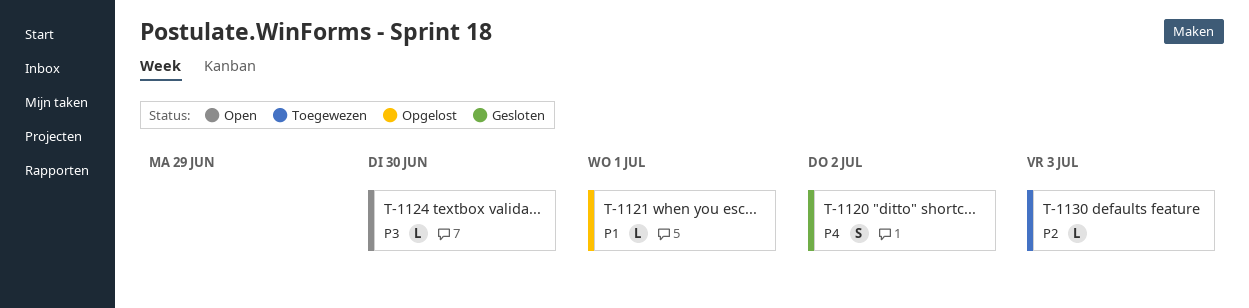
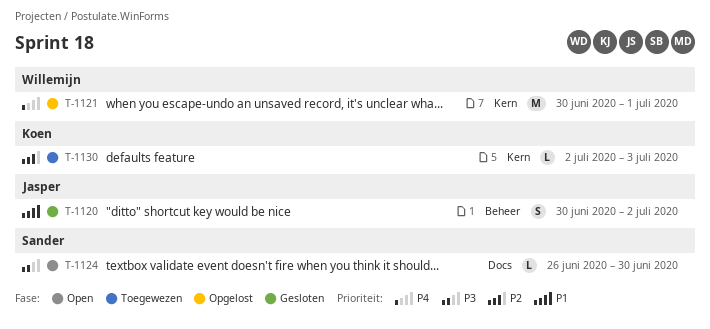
T-1120, priority: P4 -> P1
T-1121, priority: P1 -> P4
T-1121, estimate: L -> M

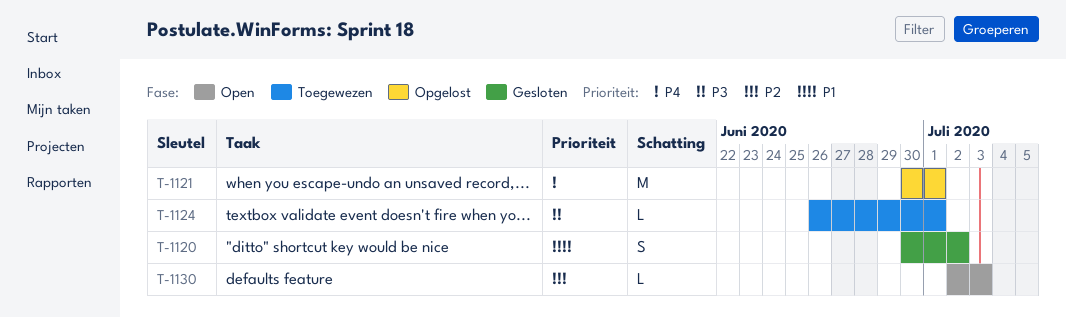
T-1124, status: Open -> Toegewezen
T-1124, due: Jun 30 -> Jul 1
T-1130, status: Toegewezen -> Open

